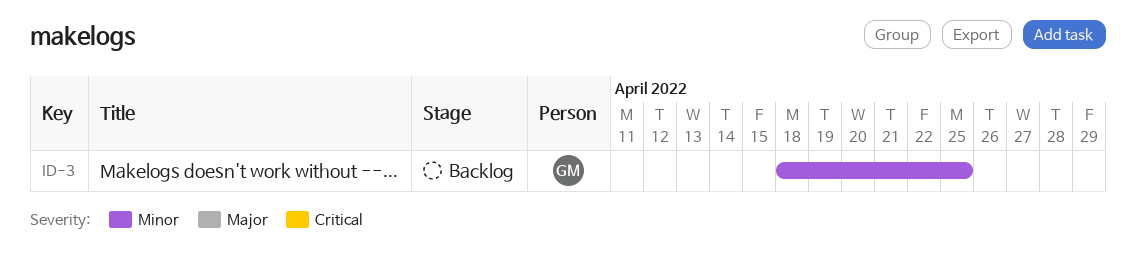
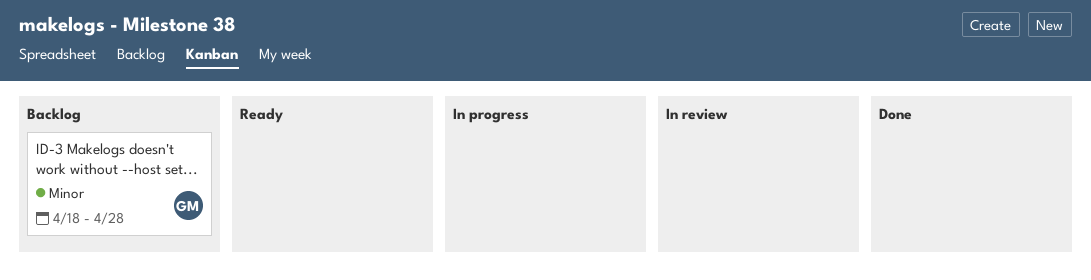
ID-3, due: Apr 25 -> Apr 28

